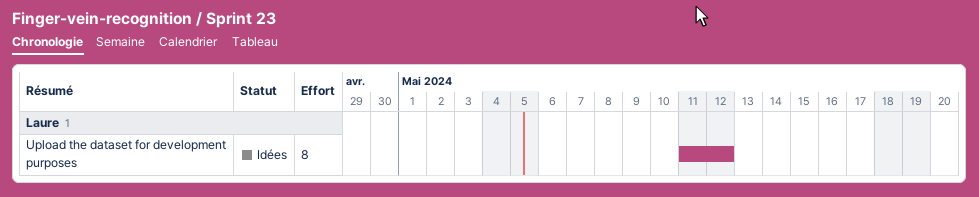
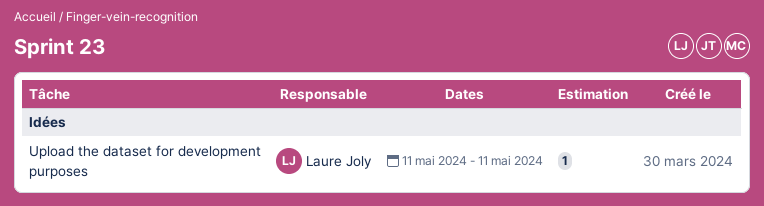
Upload the dataset for development purposes, estimate: 8 -> 1
Upload the dataset for development purposes, due: May 12 -> May 11

